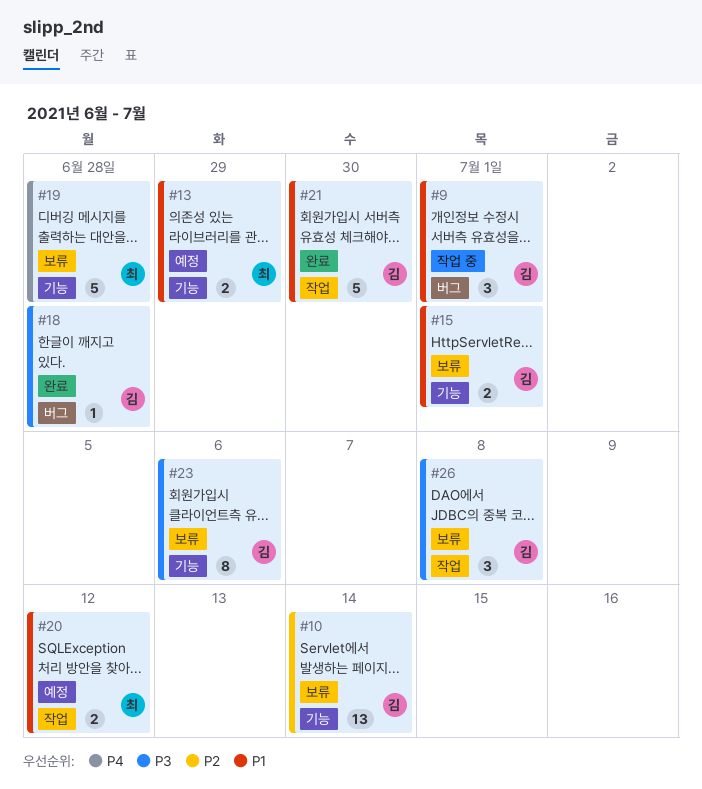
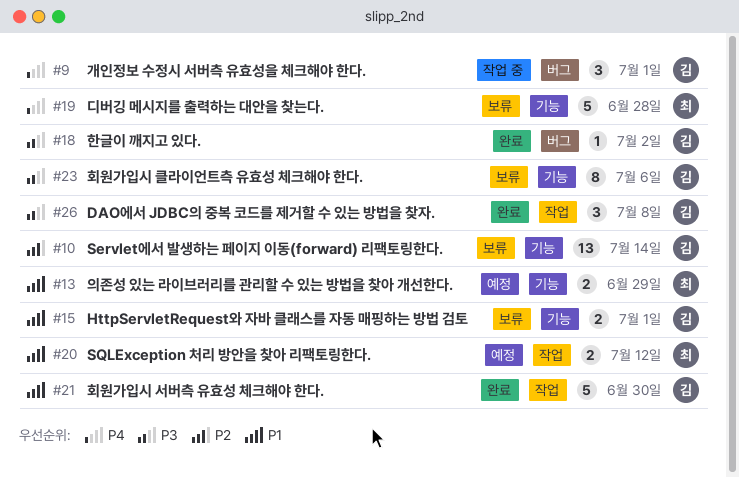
#9, priority: P1 -> P4
#18, due: Jun 28 -> Jul 2
#26, status: 보류 -> 완료

